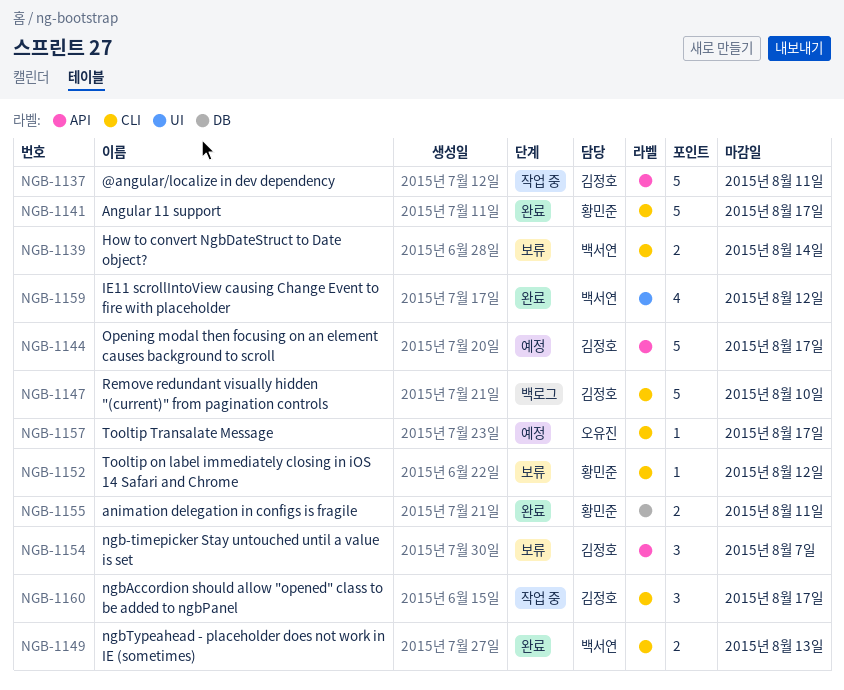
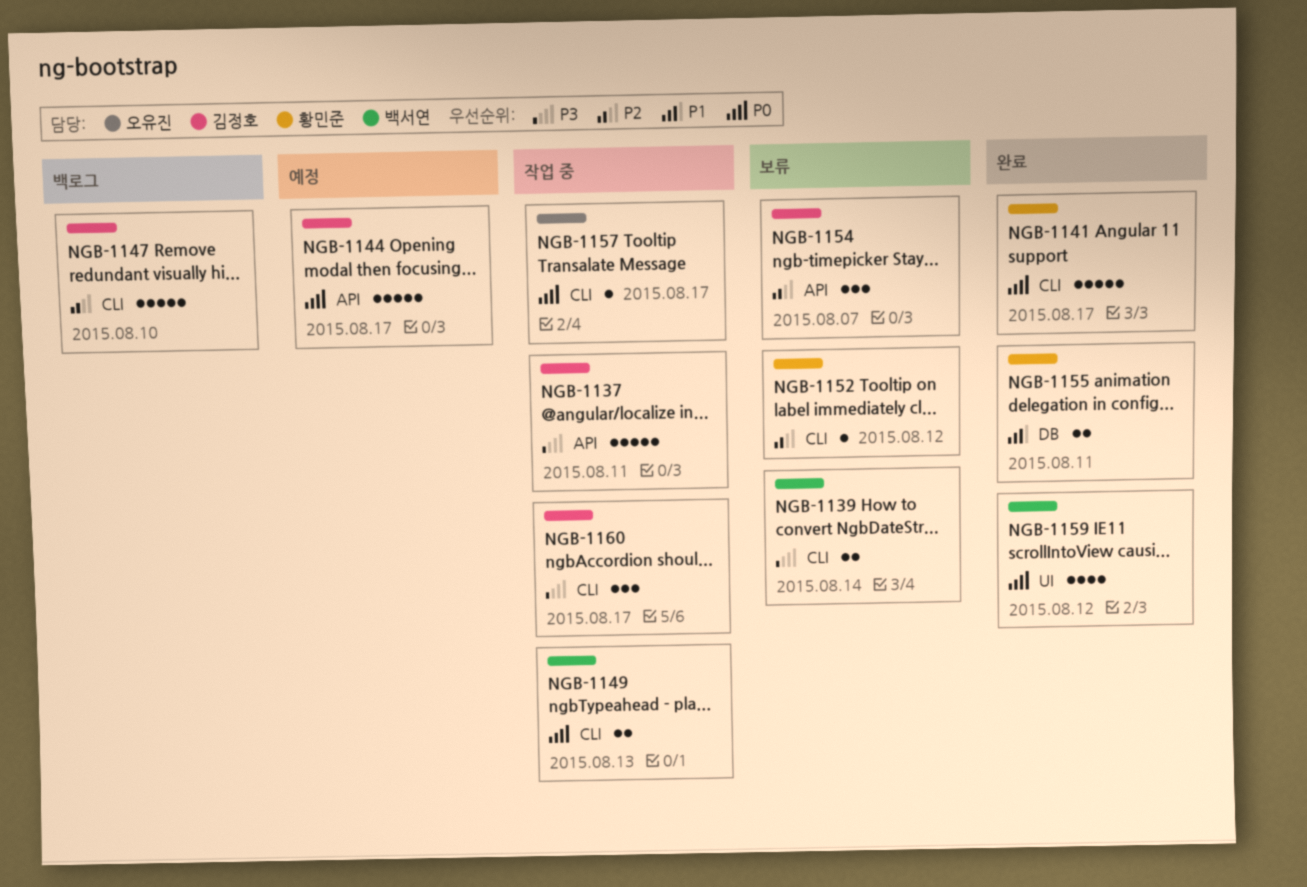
NGB-1149, status: 완료 -> 작업 중
NGB-1157, status: 예정 -> 작업 중

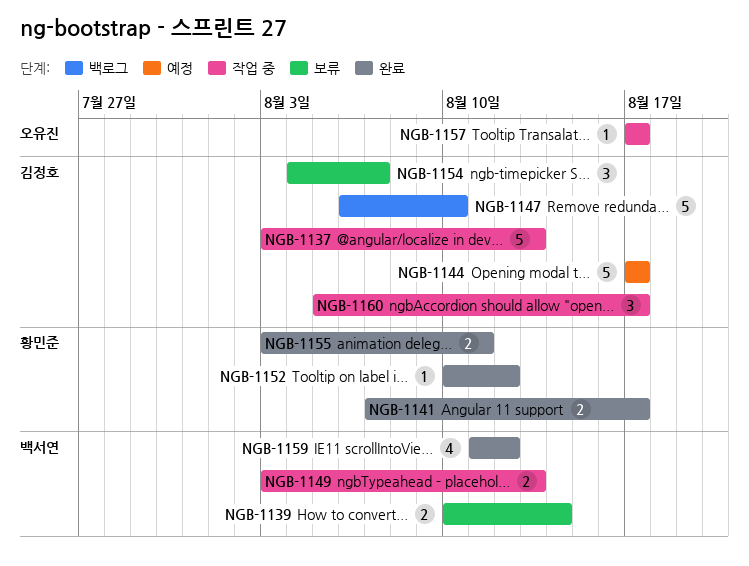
NGB-1137, due: Aug 11 -> Aug 13
NGB-1141, estimate: 5 -> 2
NGB-1152, status: 보류 -> 완료

